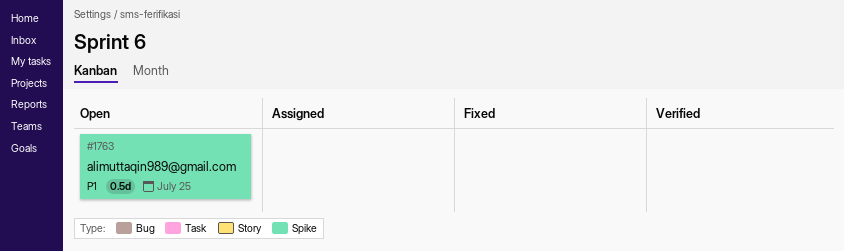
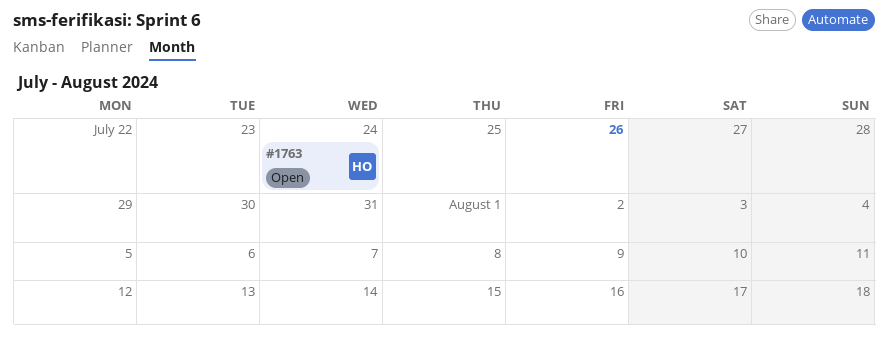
#1763, due: Jul 25 -> Jul 24

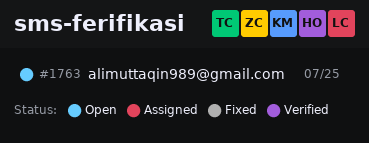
#1763, due: Jul 24 -> Jul 25

